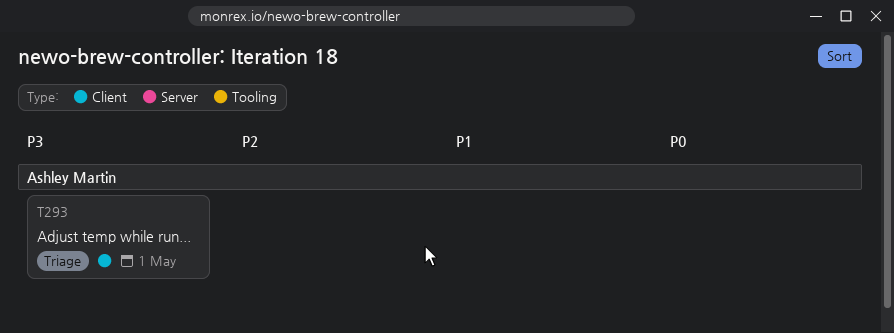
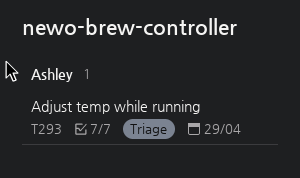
T293, due: May 1 -> Apr 29

